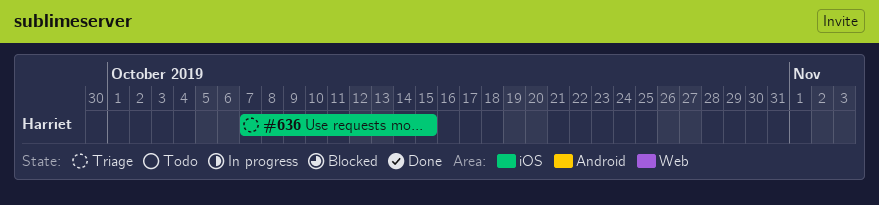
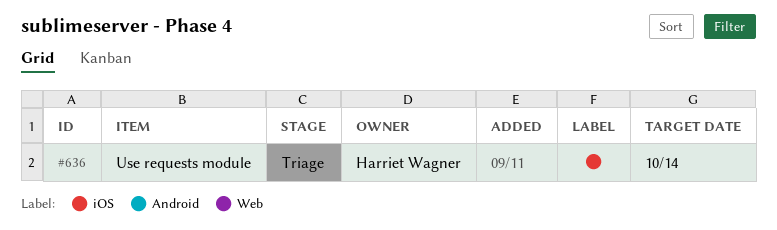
#636, due: Oct 15 -> Oct 14

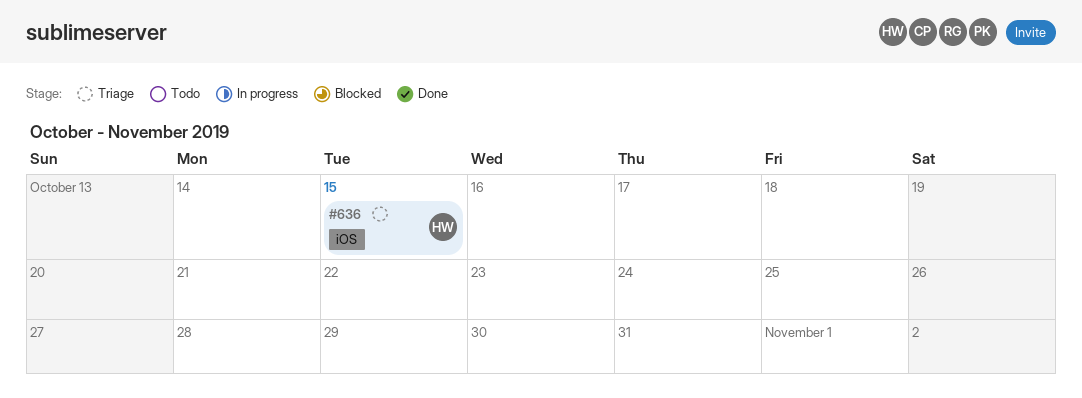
#636, due: Oct 14 -> Oct 15

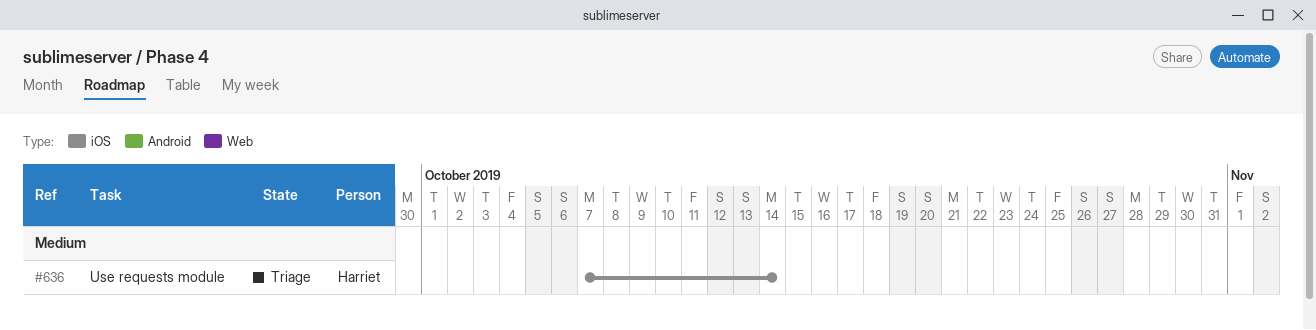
#636, due: Oct 15 -> Oct 14

